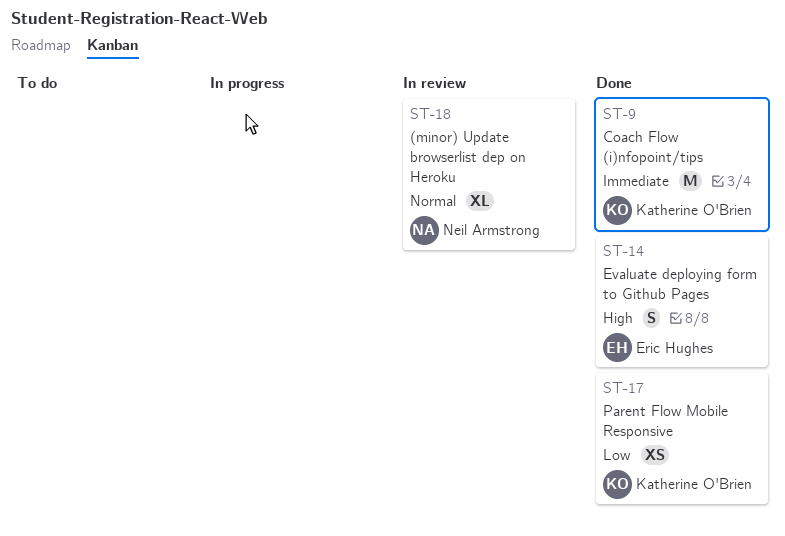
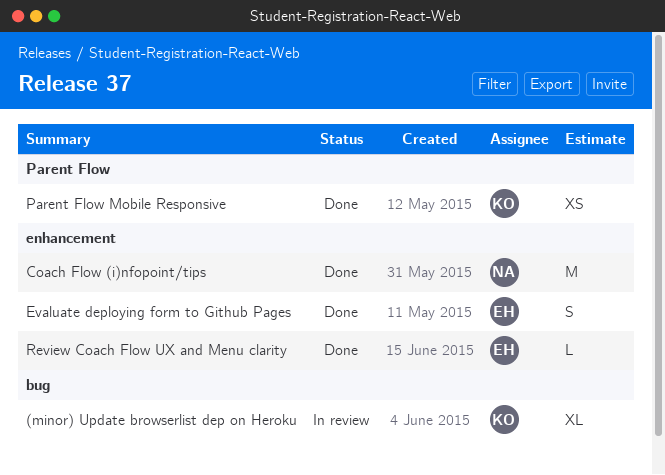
(minor) Update browserlist dep on Heroku, owner: Neil Armstrong -> Katherine O'Brien
Coach Flow (i)nfopoint/tips, owner: Katherine O'Brien -> Neil Armstrong
Review Coach Flow UX and Menu clarity: none -> present

